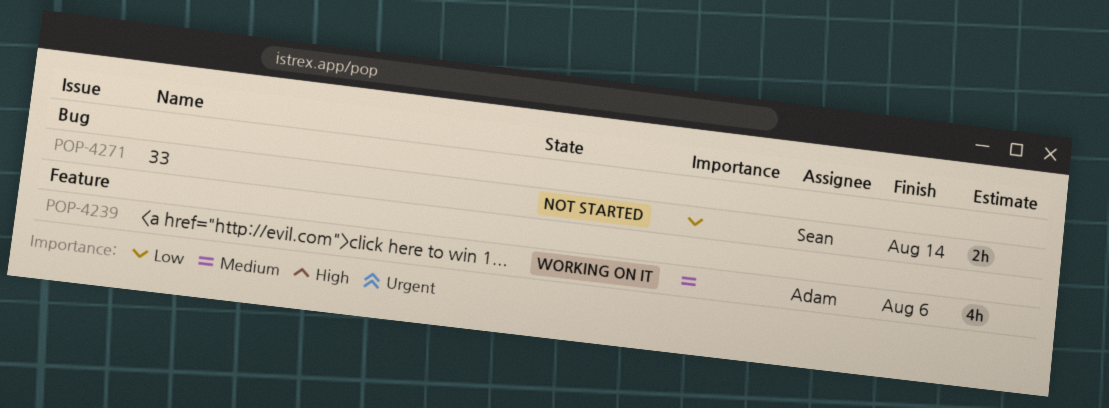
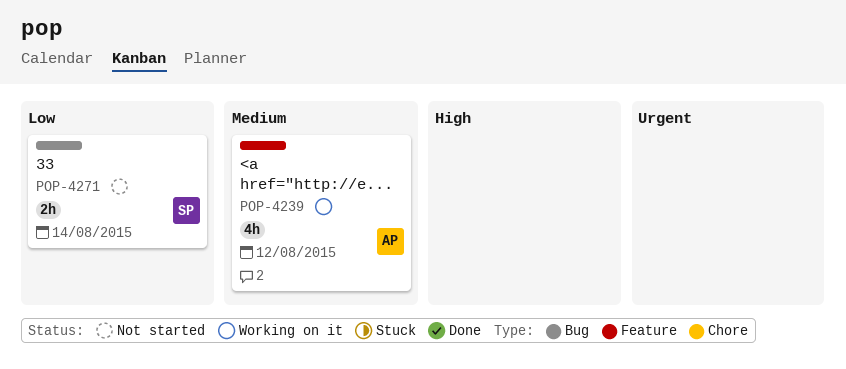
POP-4239, due: Aug 6 -> Aug 12

